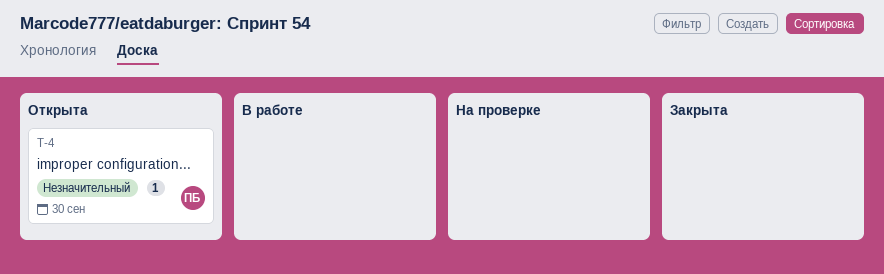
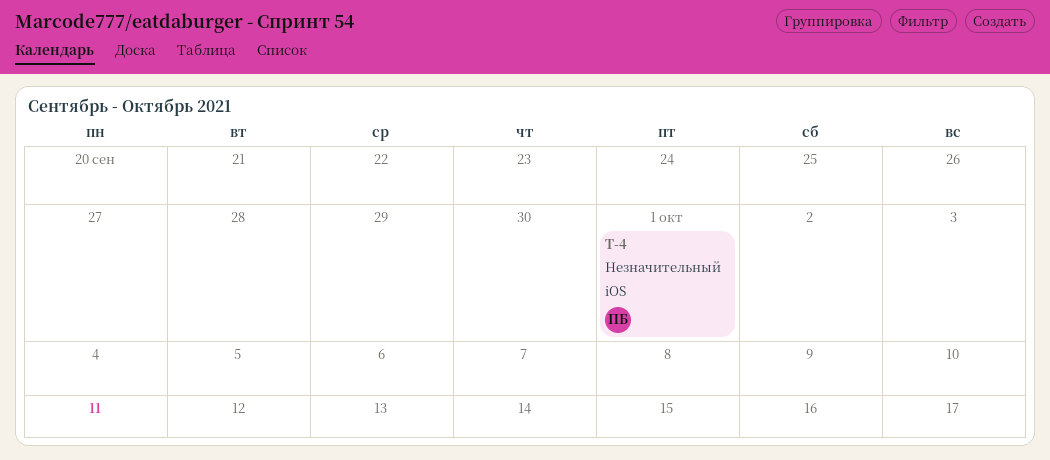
T-4, due: Sep 30 -> Oct 1

